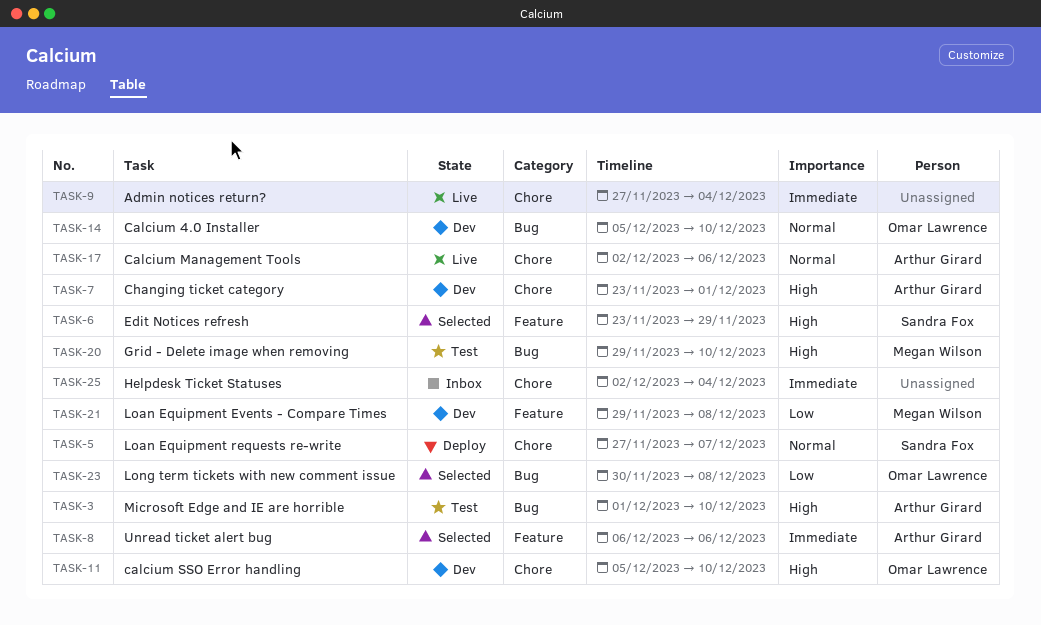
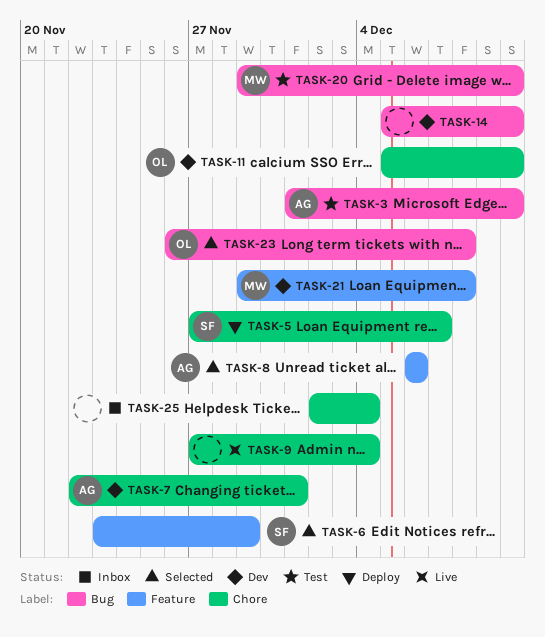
TASK-7, start: Nov 23 -> Nov 22
TASK-14, owner: Omar Lawrence -> none
TASK-17: present -> none
TASK-23, start: Nov 30 -> Nov 26

